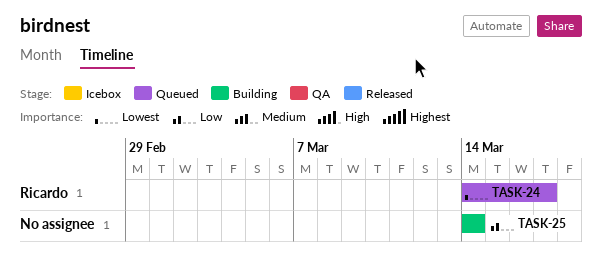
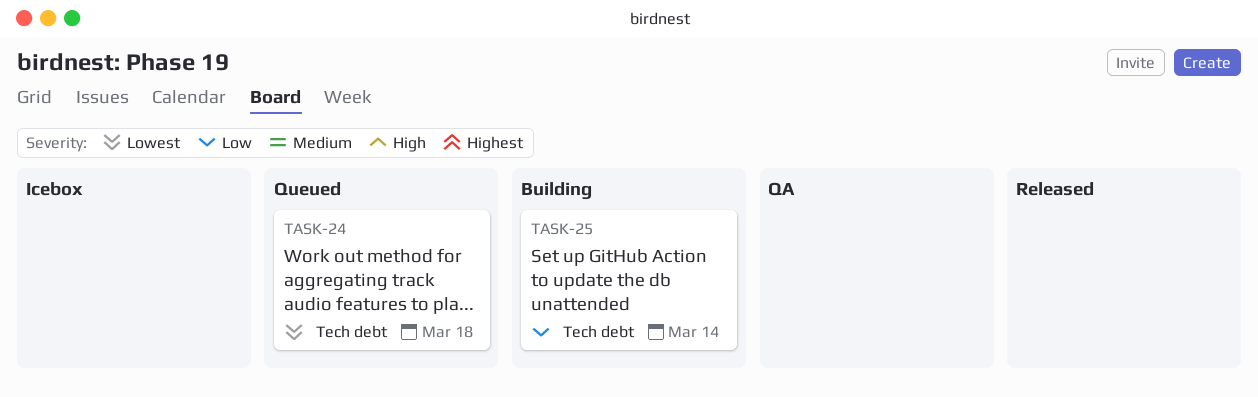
TASK-24, due: Mar 17 -> Mar 18

